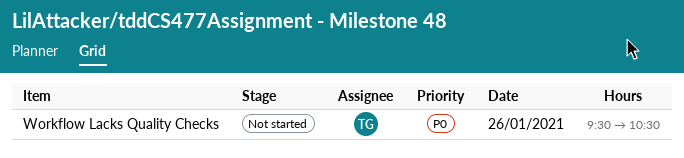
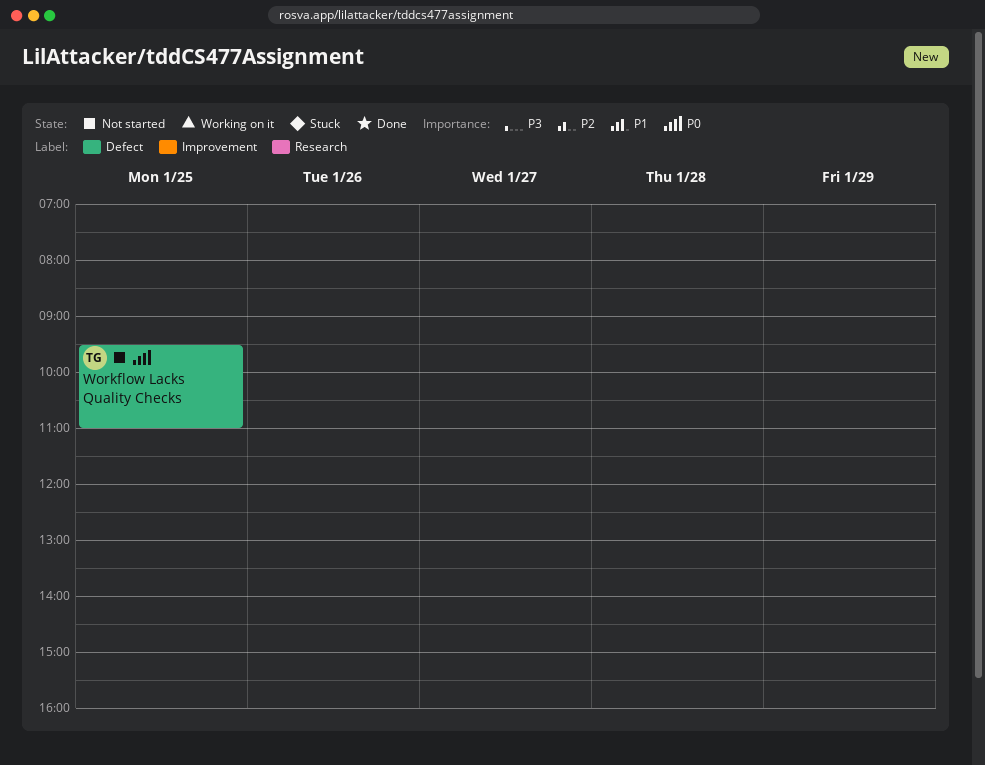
Workflow Lacks Quality Checks, day: Jan 26 -> Jan 25
Workflow Lacks Quality Checks, ends: 10:30 -> 11:00

